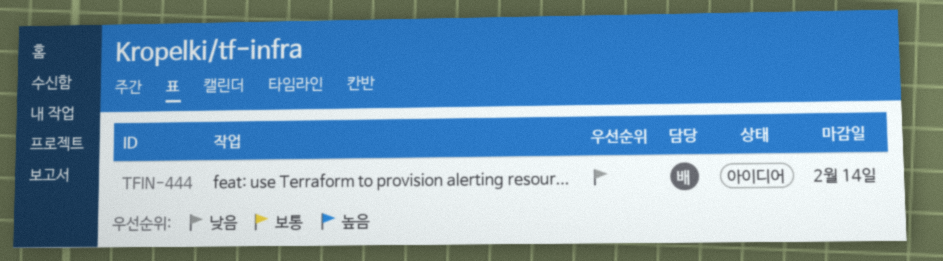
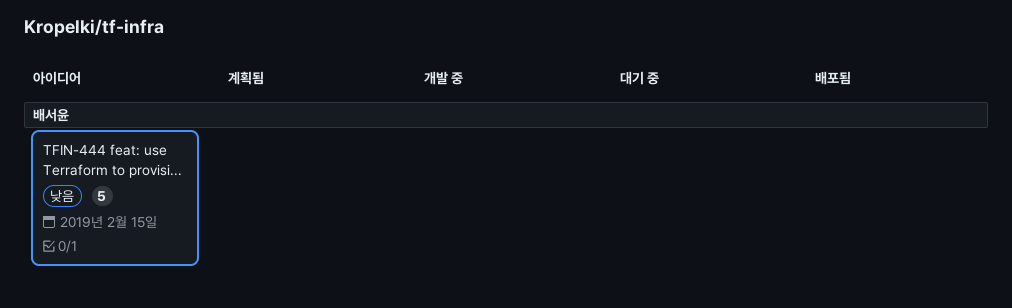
TFIN-444, due: Feb 14 -> Feb 15

